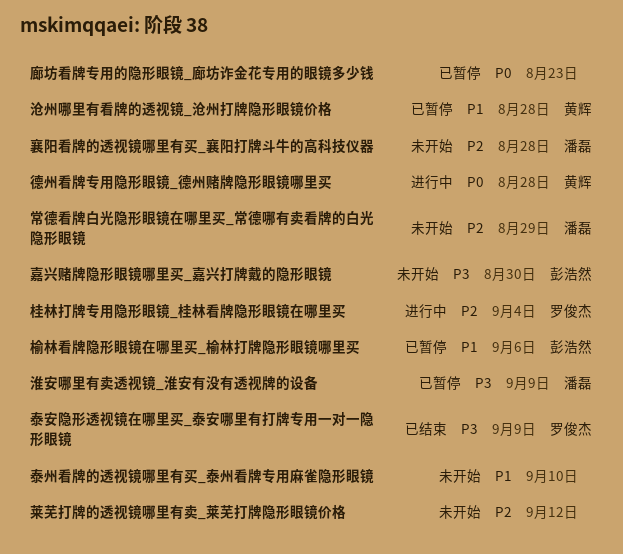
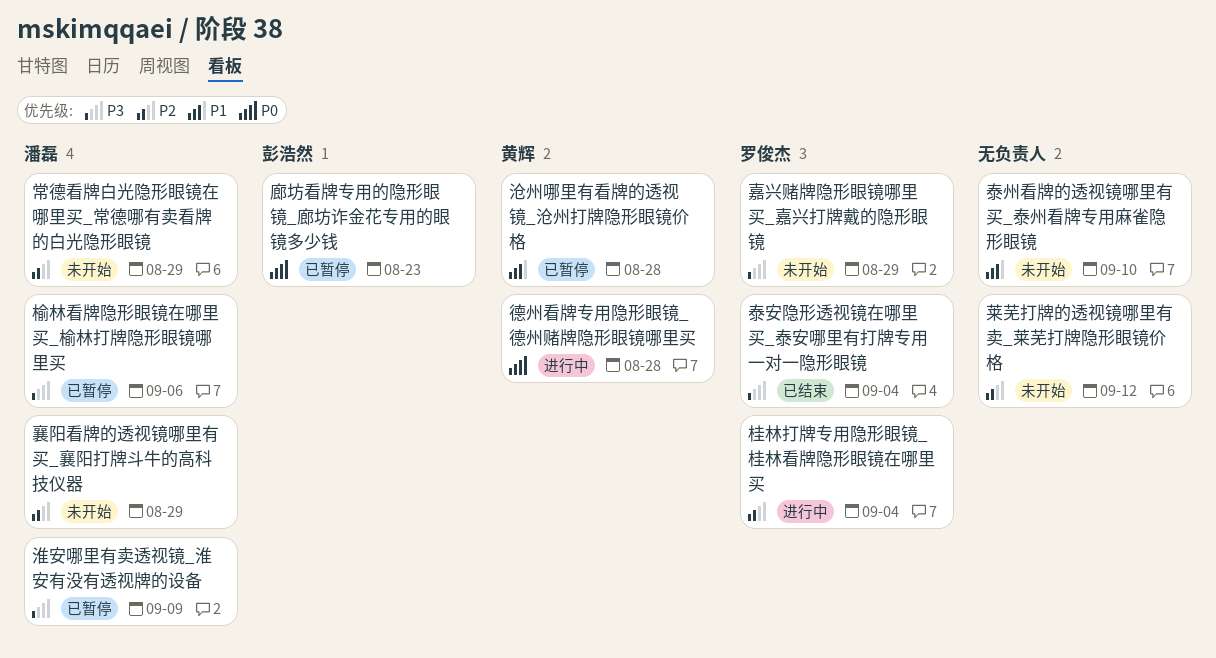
嘉兴赌牌隐形眼镜哪里买_嘉兴打牌戴的隐形眼镜, owner: 彭浩然 -> 罗俊杰
嘉兴赌牌隐形眼镜哪里买_嘉兴打牌戴的隐形眼镜, due: Aug 30 -> Aug 29
廊坊看牌专用的隐形眼镜_廊坊诈金花专用的眼镜多少钱, owner: none -> 彭浩然
榆林看牌隐形眼镜在哪里买_榆林打牌隐形眼镜哪里买, owner: 彭浩然 -> 潘磊
榆林看牌隐形眼镜在哪里买_榆林打牌隐形眼镜哪里买, priority: P1 -> P3
泰安隐形透视镜在哪里买_泰安哪里有打牌专用一对一隐形眼镜, due: Sep 9 -> Sep 4
襄阳看牌的透视镜哪里有买_襄阳打牌斗牛的高科技仪器, due: Aug 28 -> Aug 29

